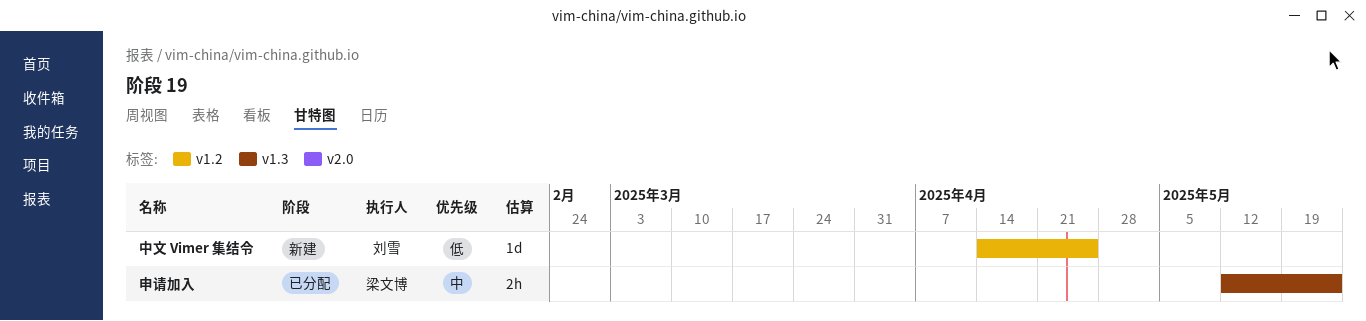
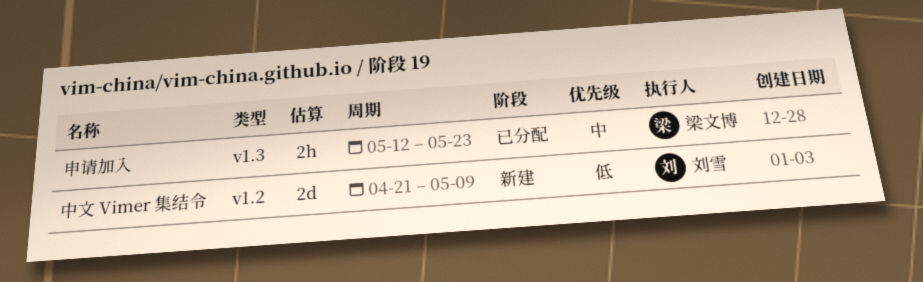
中文 Vimer 集结令, estimate: 1d -> 2d
中文 Vimer 集结令, start: Apr 14 -> Apr 21
中文 Vimer 集结令, due: Apr 25 -> May 9

